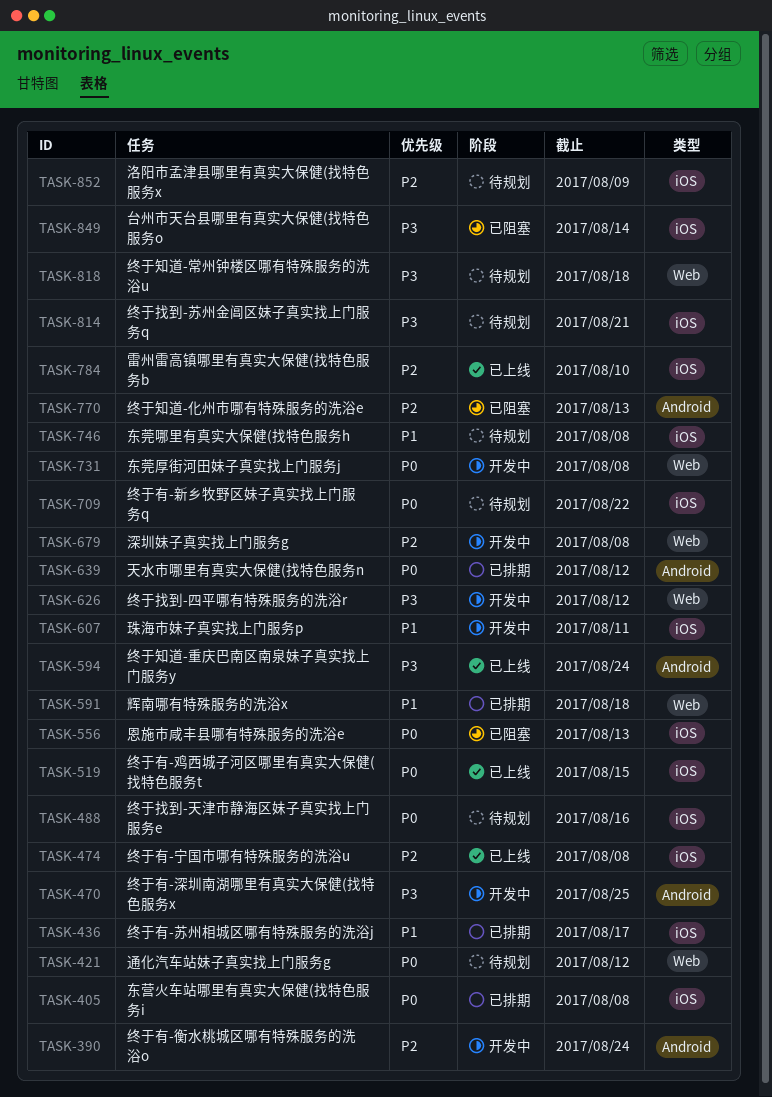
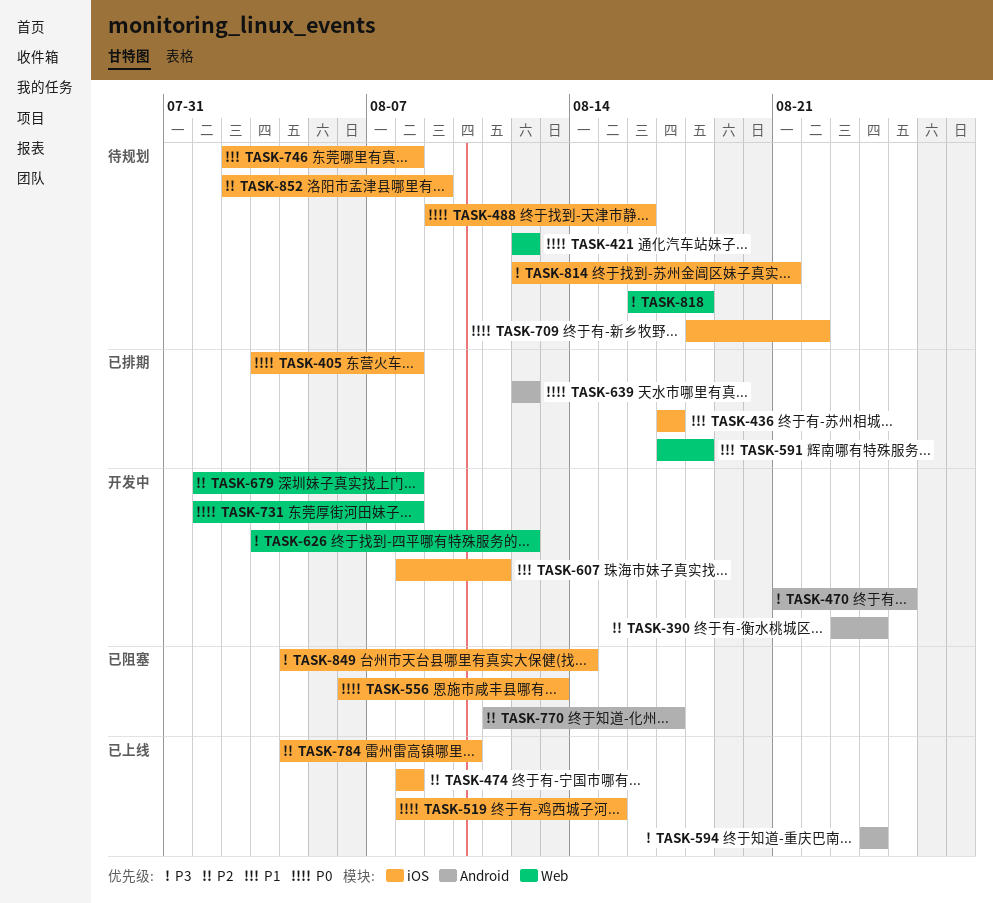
TASK-770, due: Aug 13 -> Aug 17

